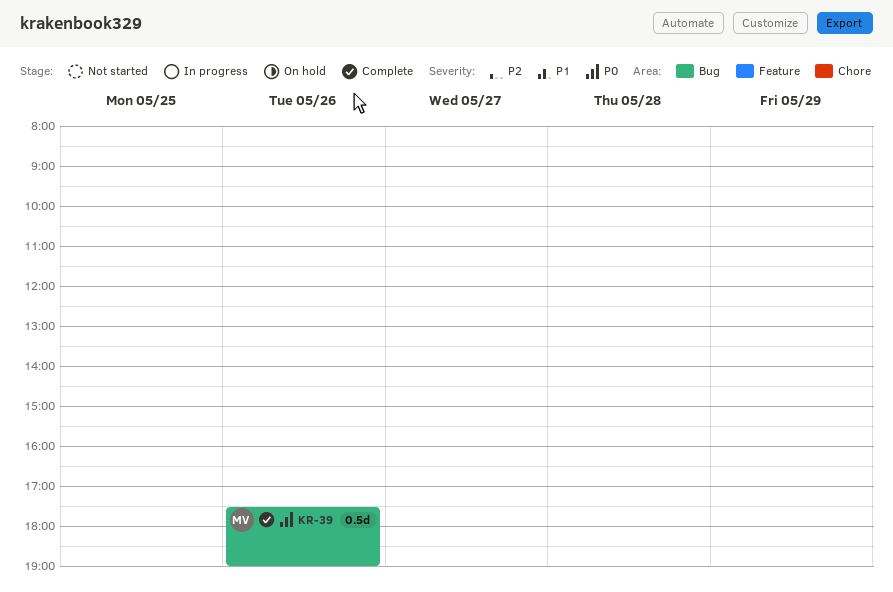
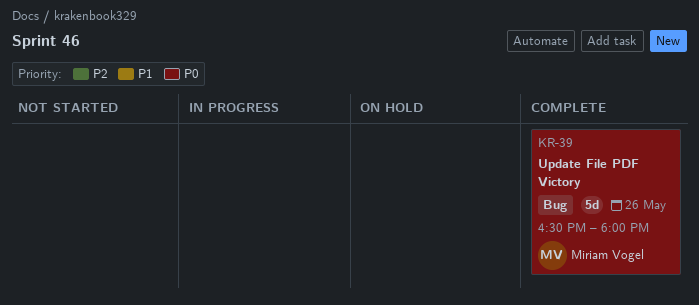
KR-39, estimate: 0.5d -> 5d
KR-39, begins: 17:30 -> 16:30
KR-39, ends: 19:00 -> 18:00

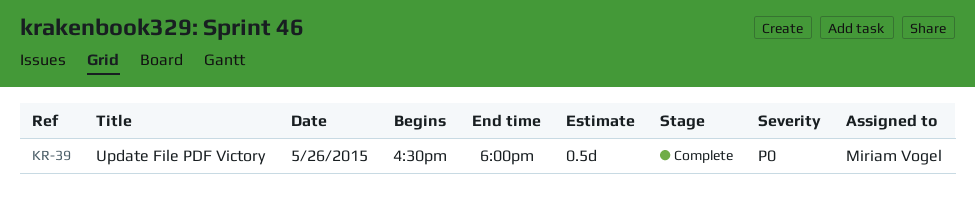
KR-39, estimate: 5d -> 0.5d

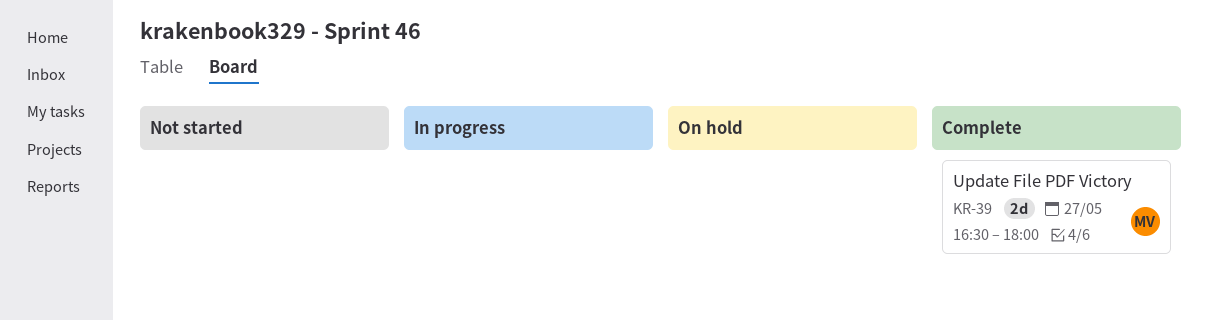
KR-39, estimate: 0.5d -> 2d
KR-39, day: May 26 -> May 27

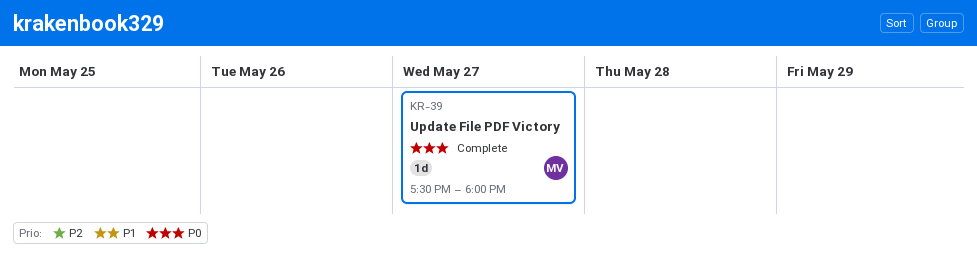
KR-39, estimate: 2d -> 1d
KR-39, begins: 16:30 -> 17:30

